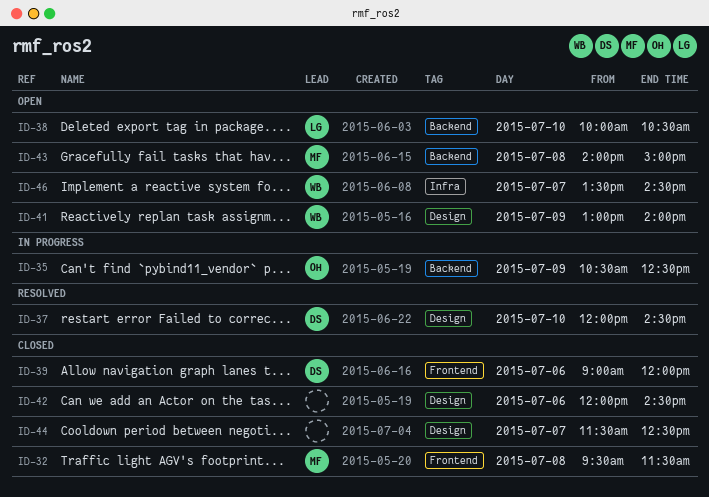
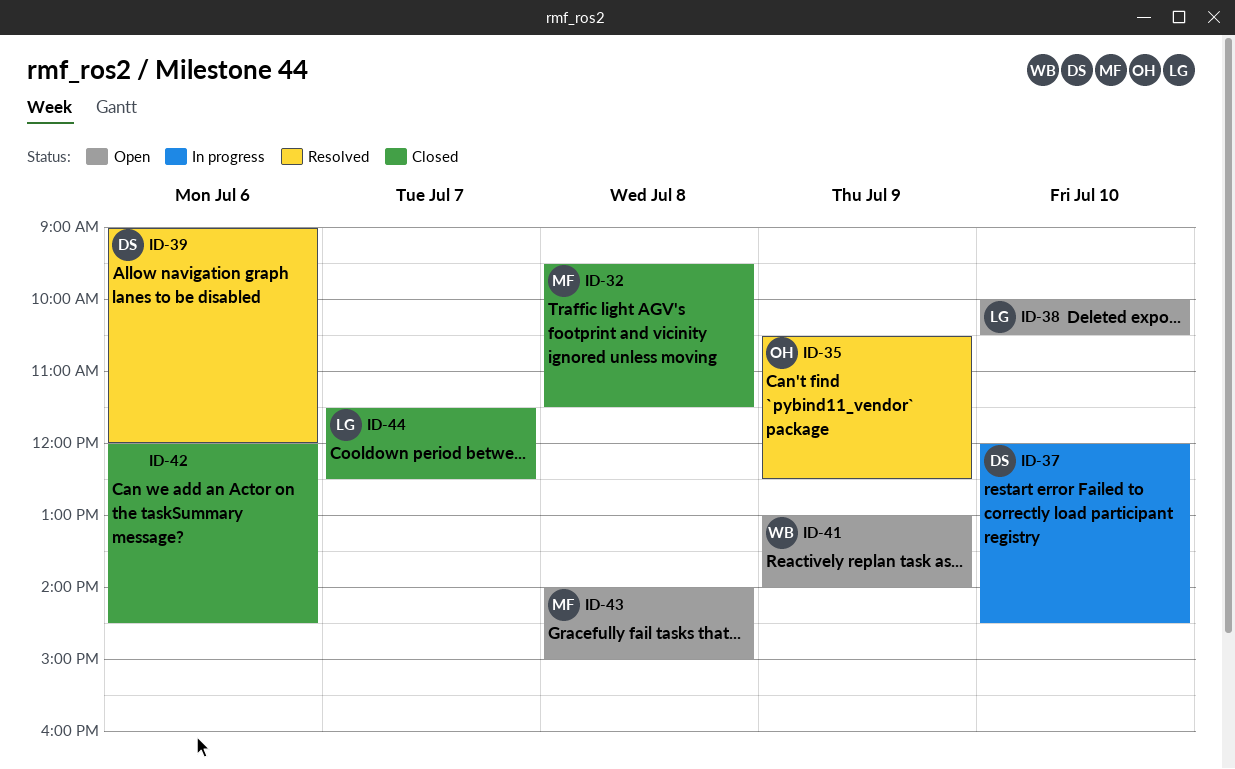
ID-35, status: In progress -> Resolved
ID-37, status: Resolved -> In progress
ID-39, status: Closed -> Resolved
ID-44, owner: none -> LG
ID-46: present -> none

